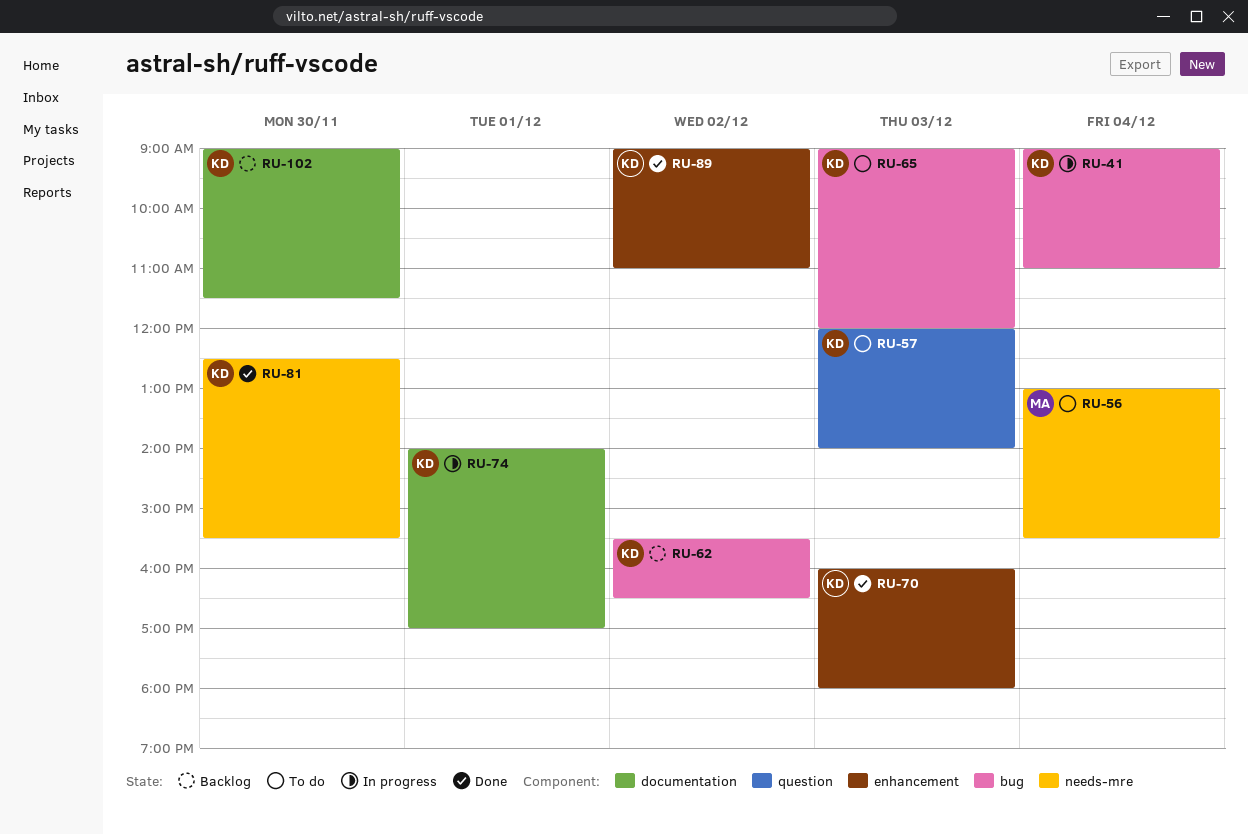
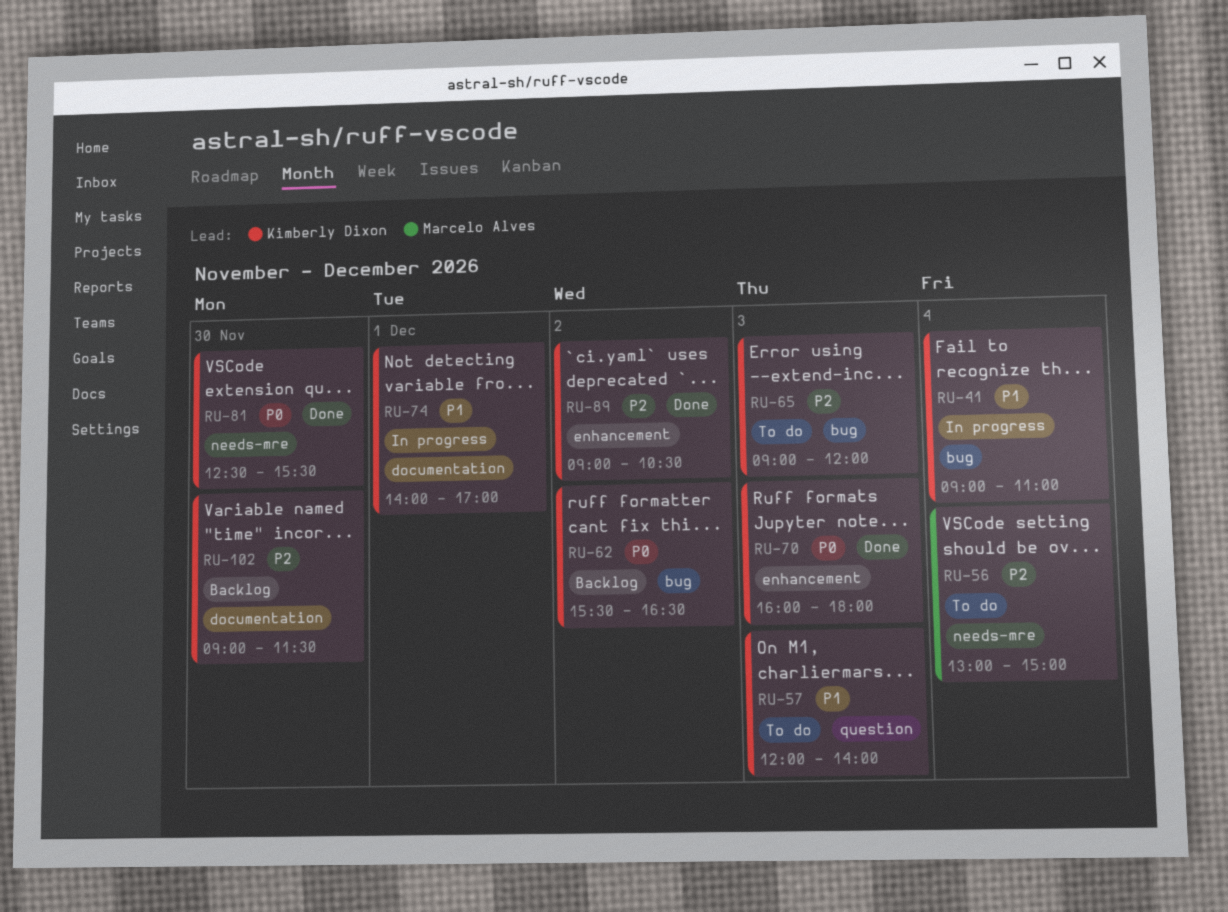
RU-56, ends: 15:30 -> 15:00
RU-89, ends: 11:00 -> 10:30

